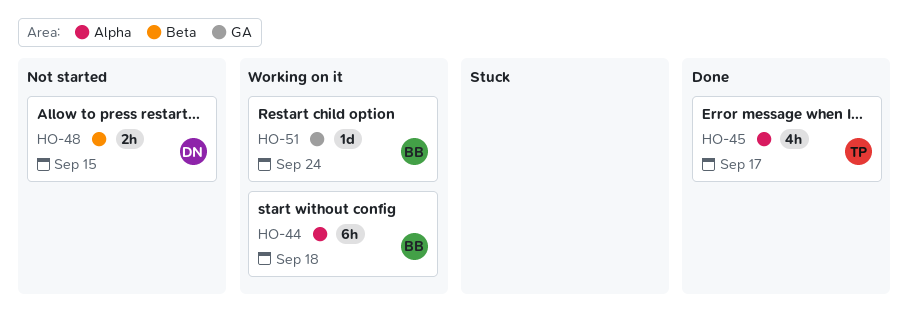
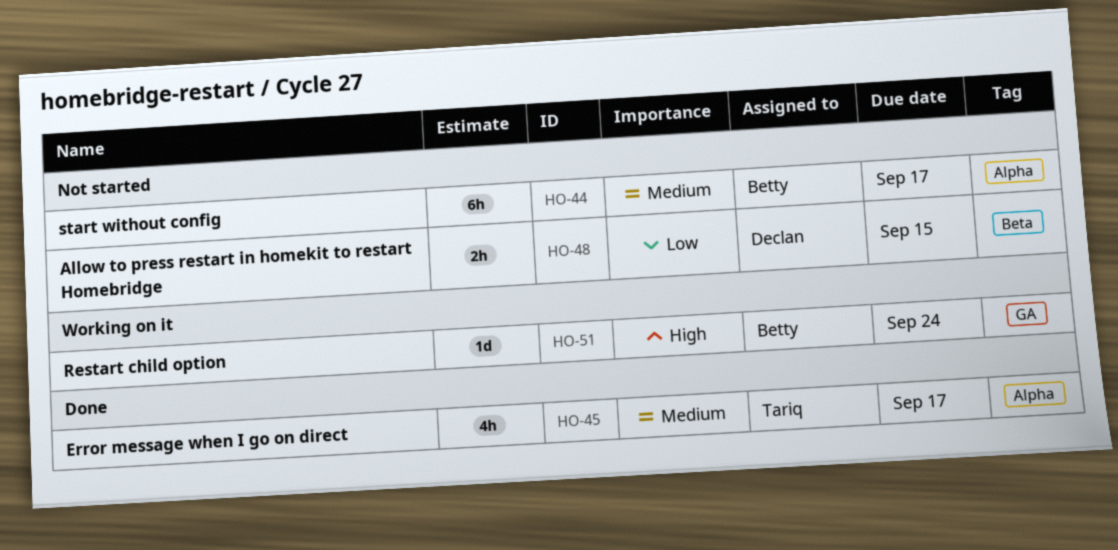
HO-44, status: Working on it -> Not started
HO-44, due: Sep 18 -> Sep 17

